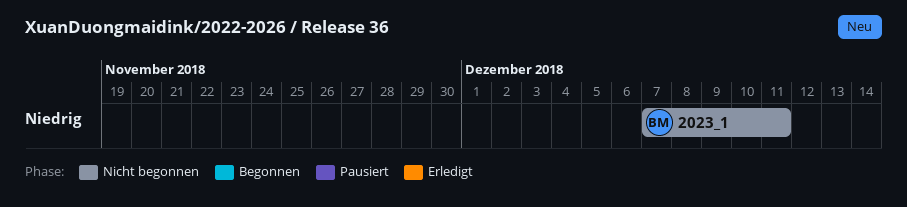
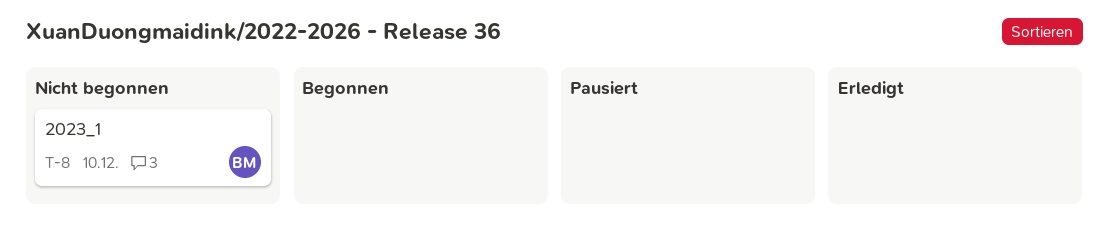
2023_1, due: Dec 11 -> Dec 10

